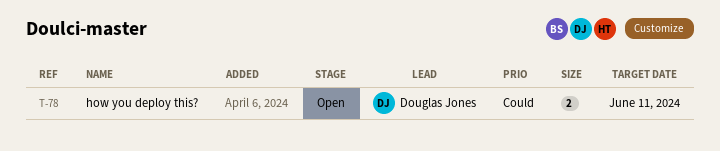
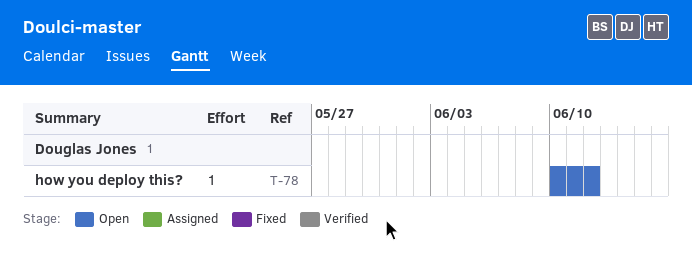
T-78, estimate: 2 -> 1
T-78, due: Jun 11 -> Jun 12

